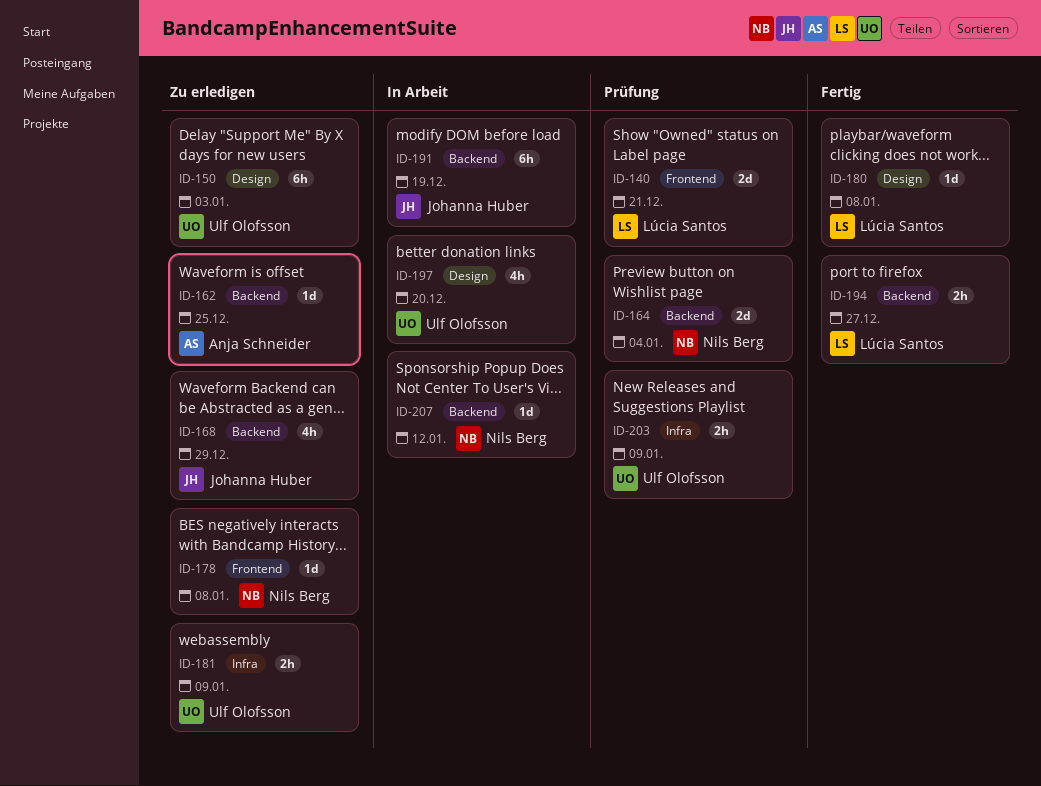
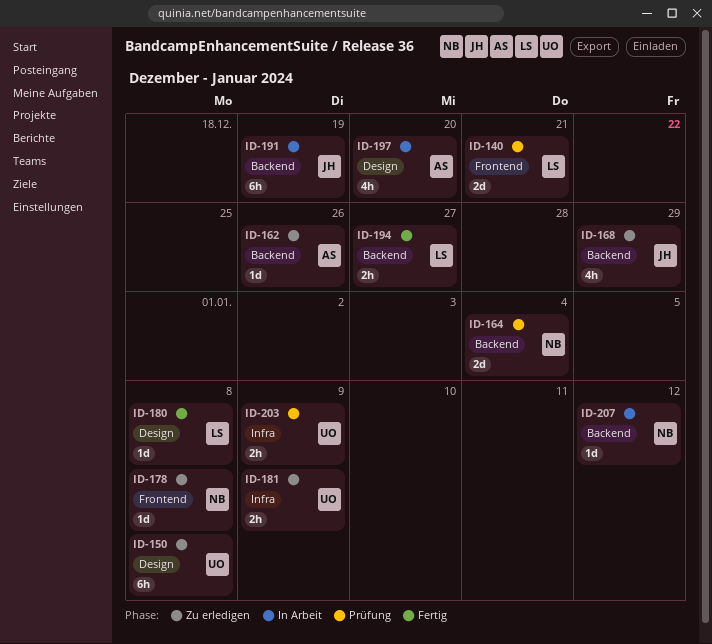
ID-150, due: Jan 3 -> Jan 8
ID-162, due: Dec 25 -> Dec 26
ID-197, owner: Ulf Olofsson -> Anja Schneider

